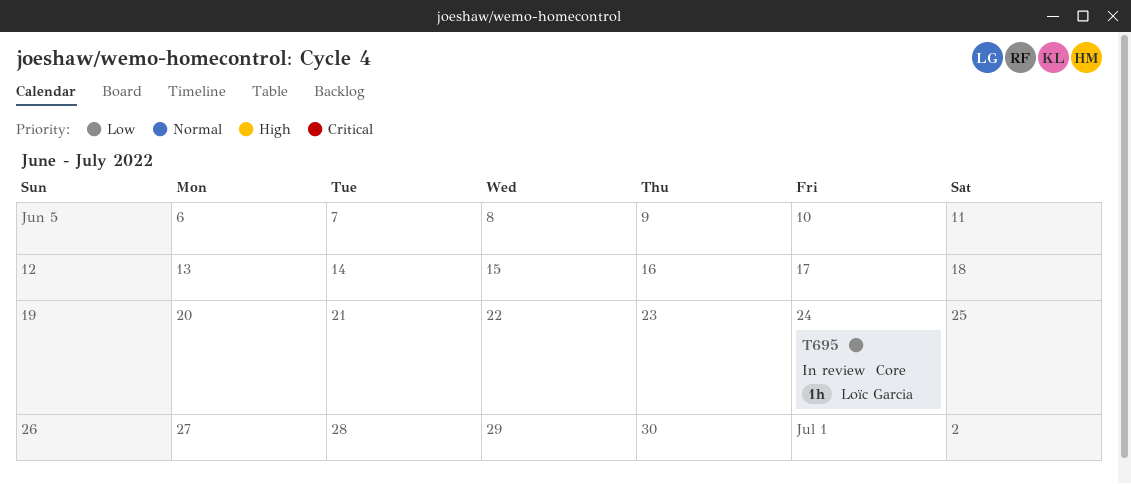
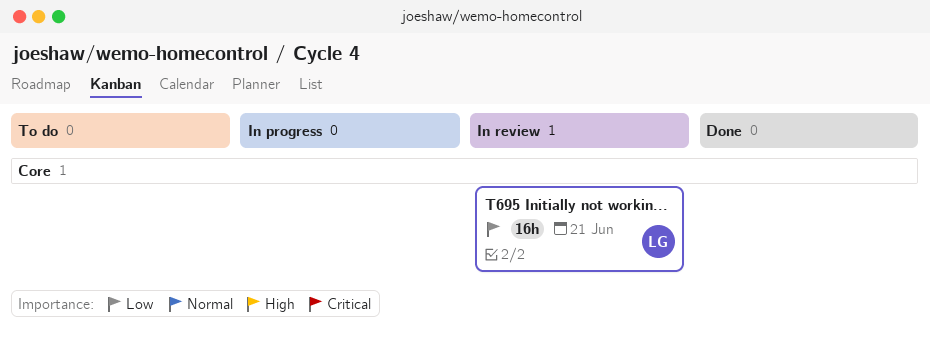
T695, estimate: 1h -> 16h
T695, due: Jun 24 -> Jun 21

